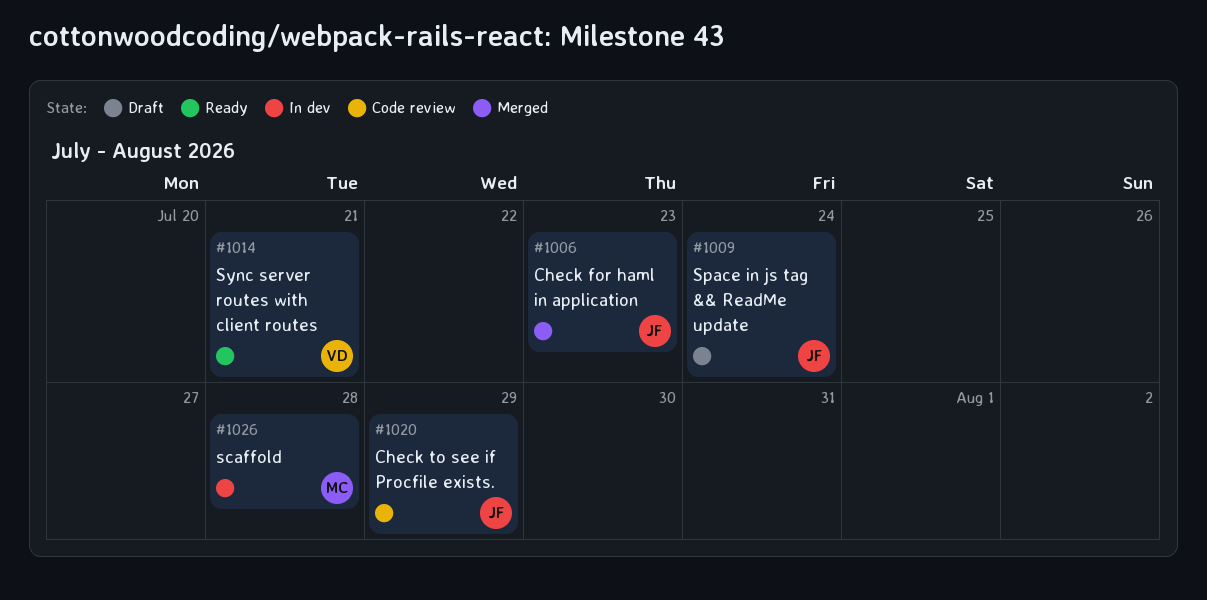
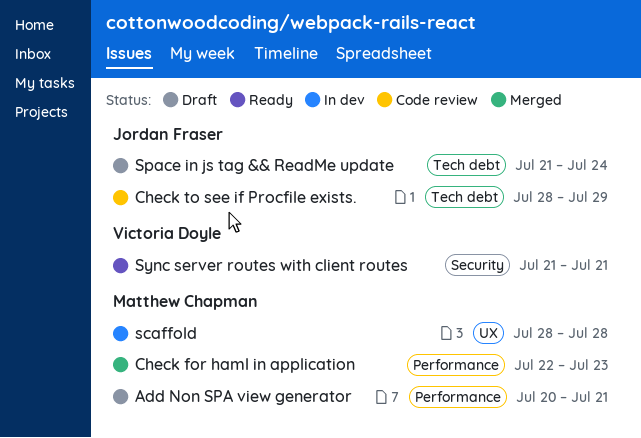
Add Non SPA view generator: none -> present
Check for haml in application, owner: Jordan Fraser -> Matthew Chapman

